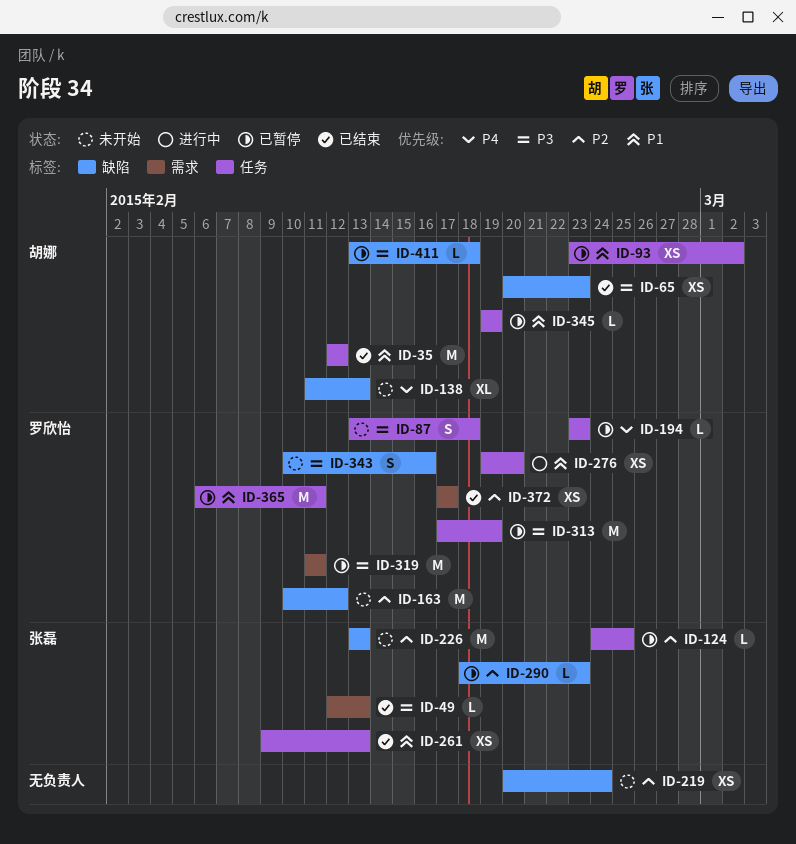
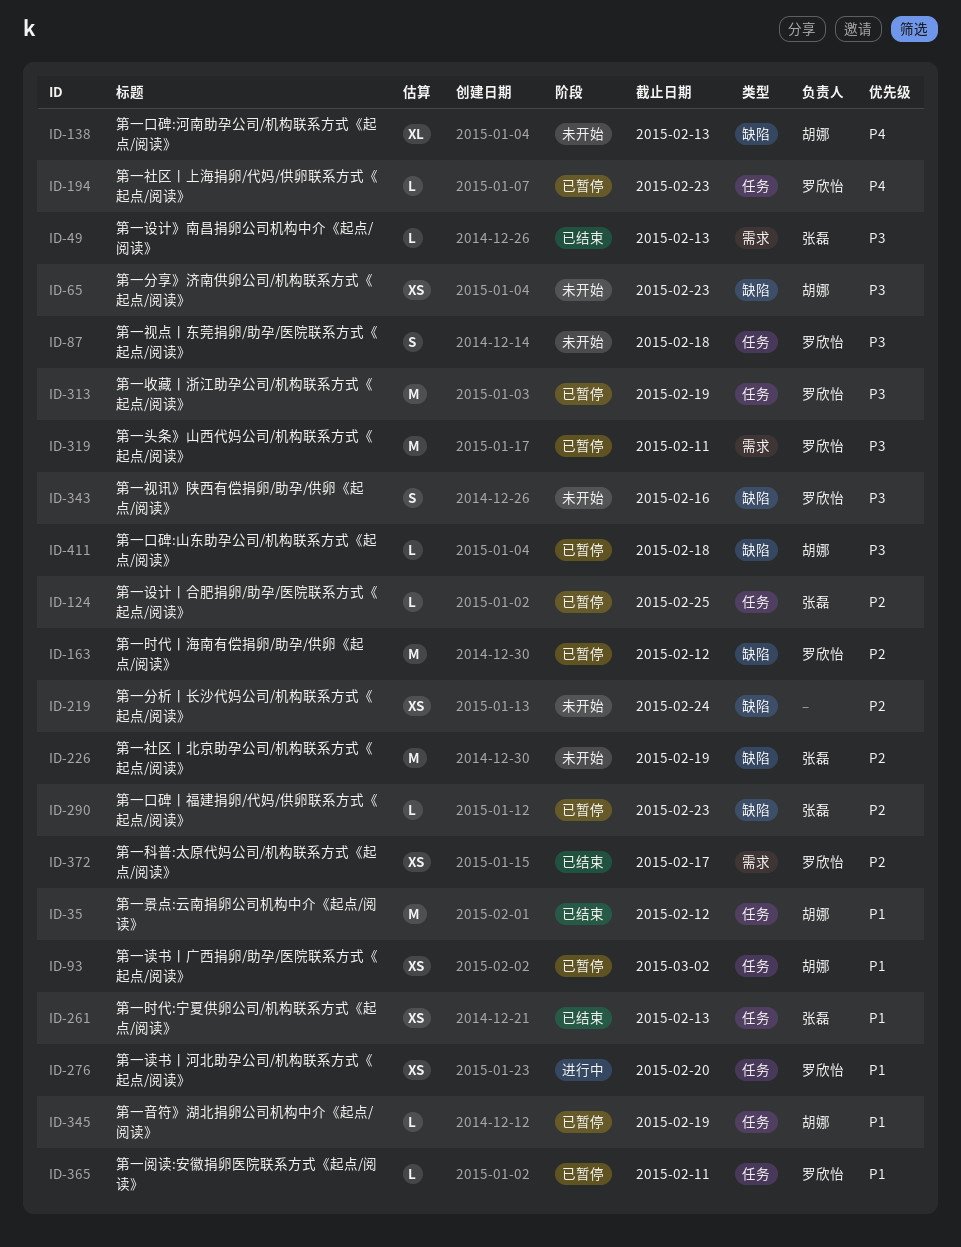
ID-65, status: 已结束 -> 未开始
ID-163, status: 未开始 -> 已暂停
ID-226, due: Feb 13 -> Feb 19
ID-365, estimate: M -> L

